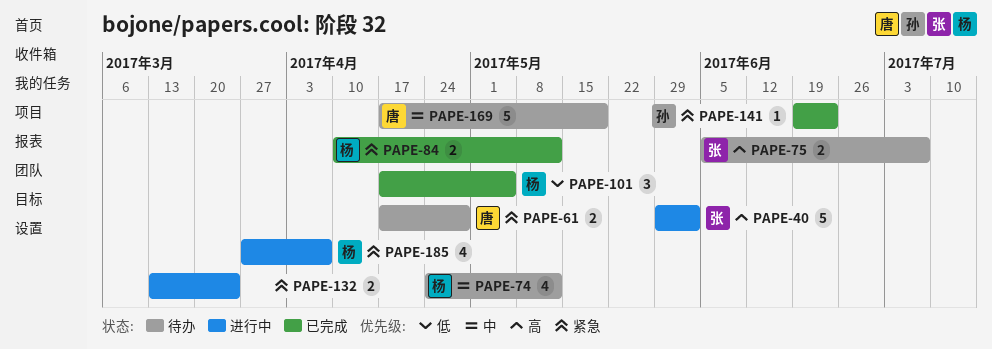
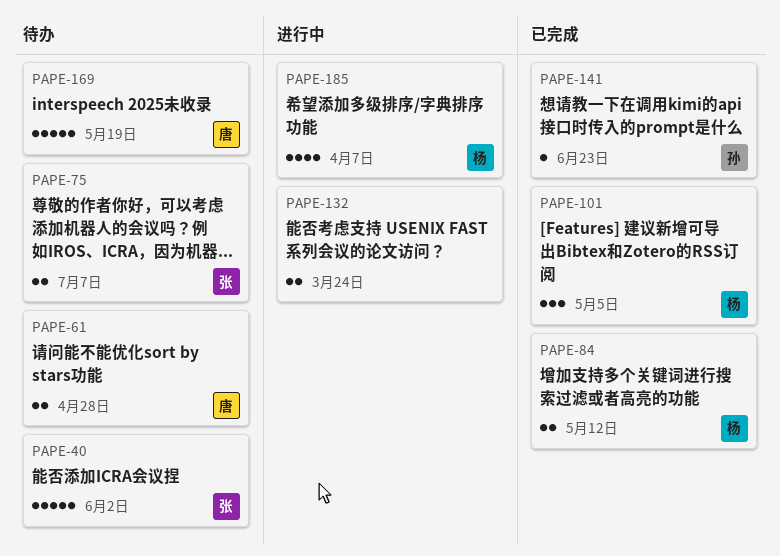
PAPE-40, status: 进行中 -> 待办
PAPE-74: present -> none

